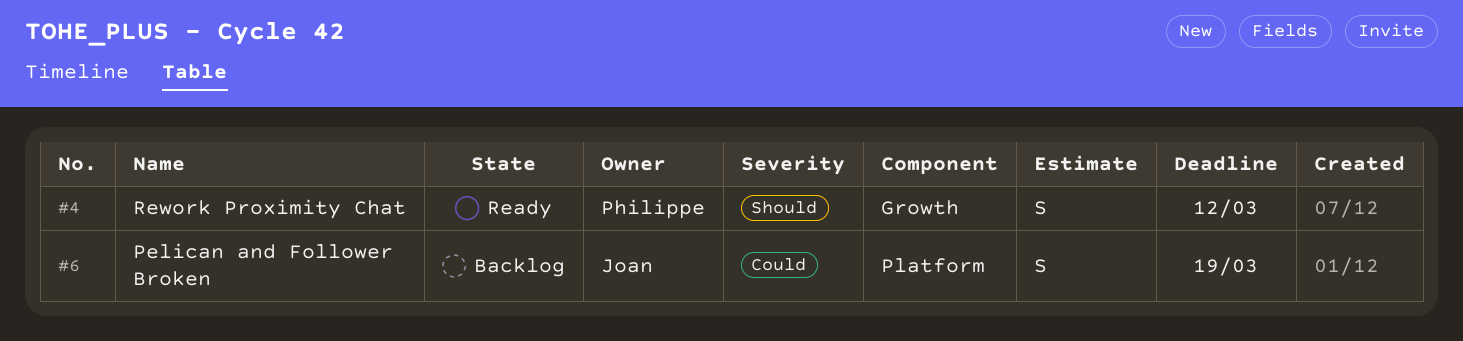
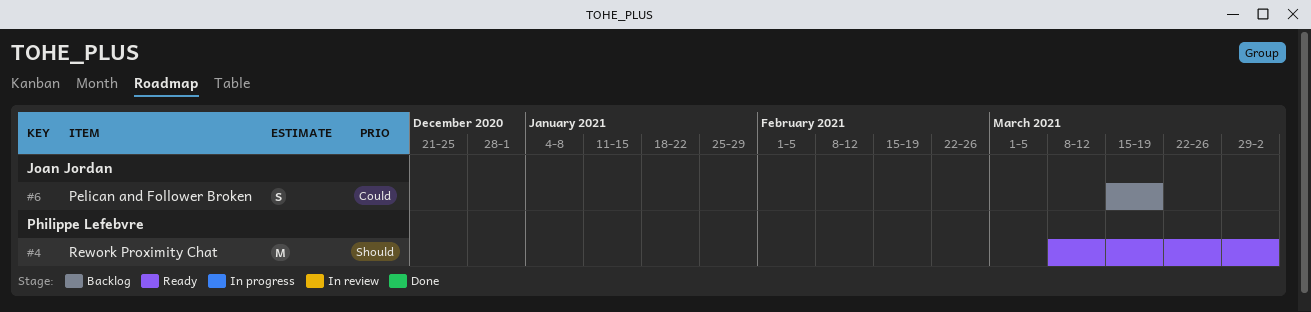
#4, estimate: S -> M
#4, due: Mar 12 -> Apr 2

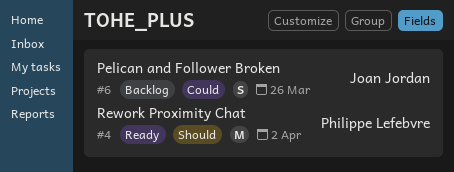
#6, due: Mar 19 -> Mar 26

